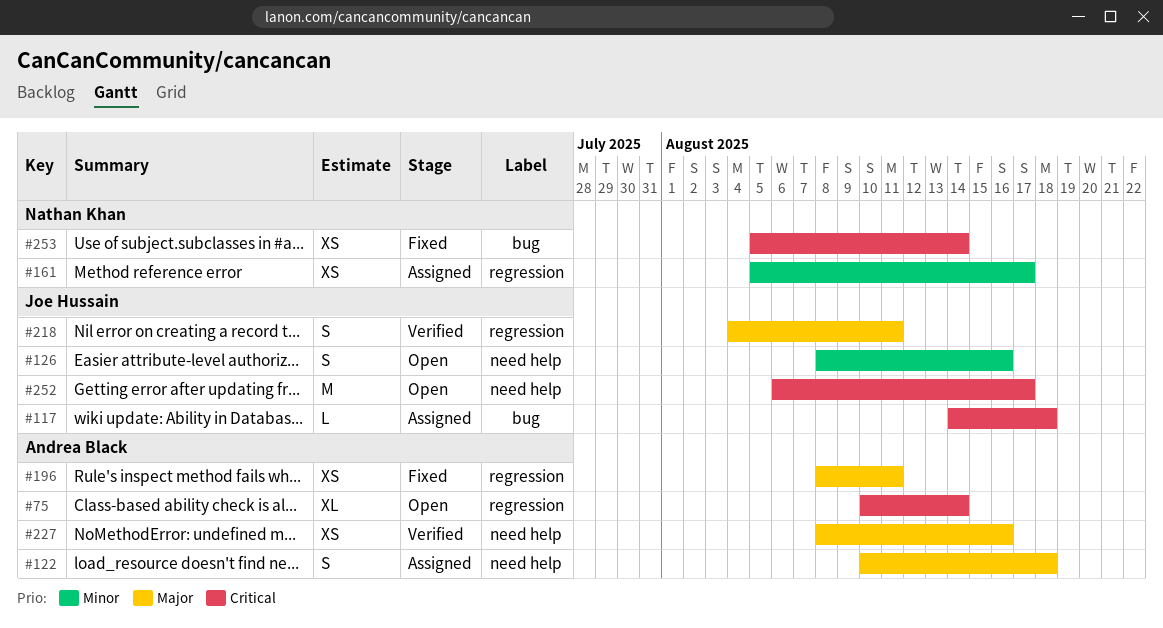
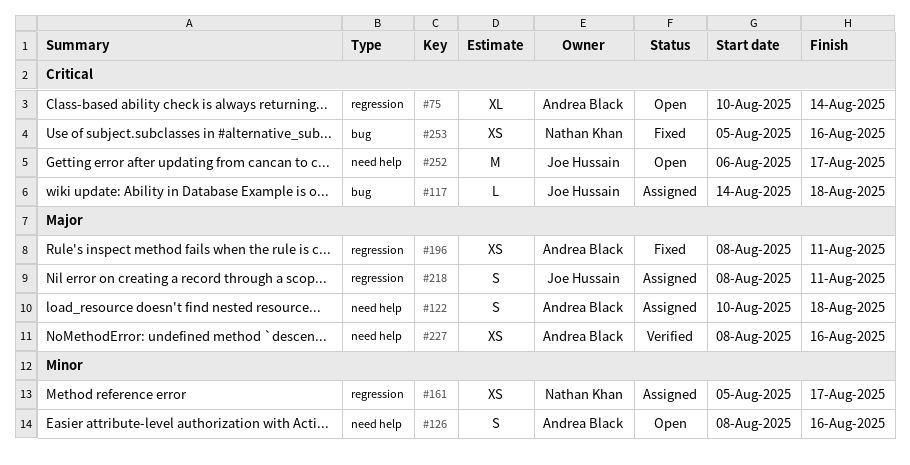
#126, owner: Joe Hussain -> Andrea Black
#218, status: Verified -> Assigned
#218, start: Aug 4 -> Aug 8
#253, due: Aug 14 -> Aug 16

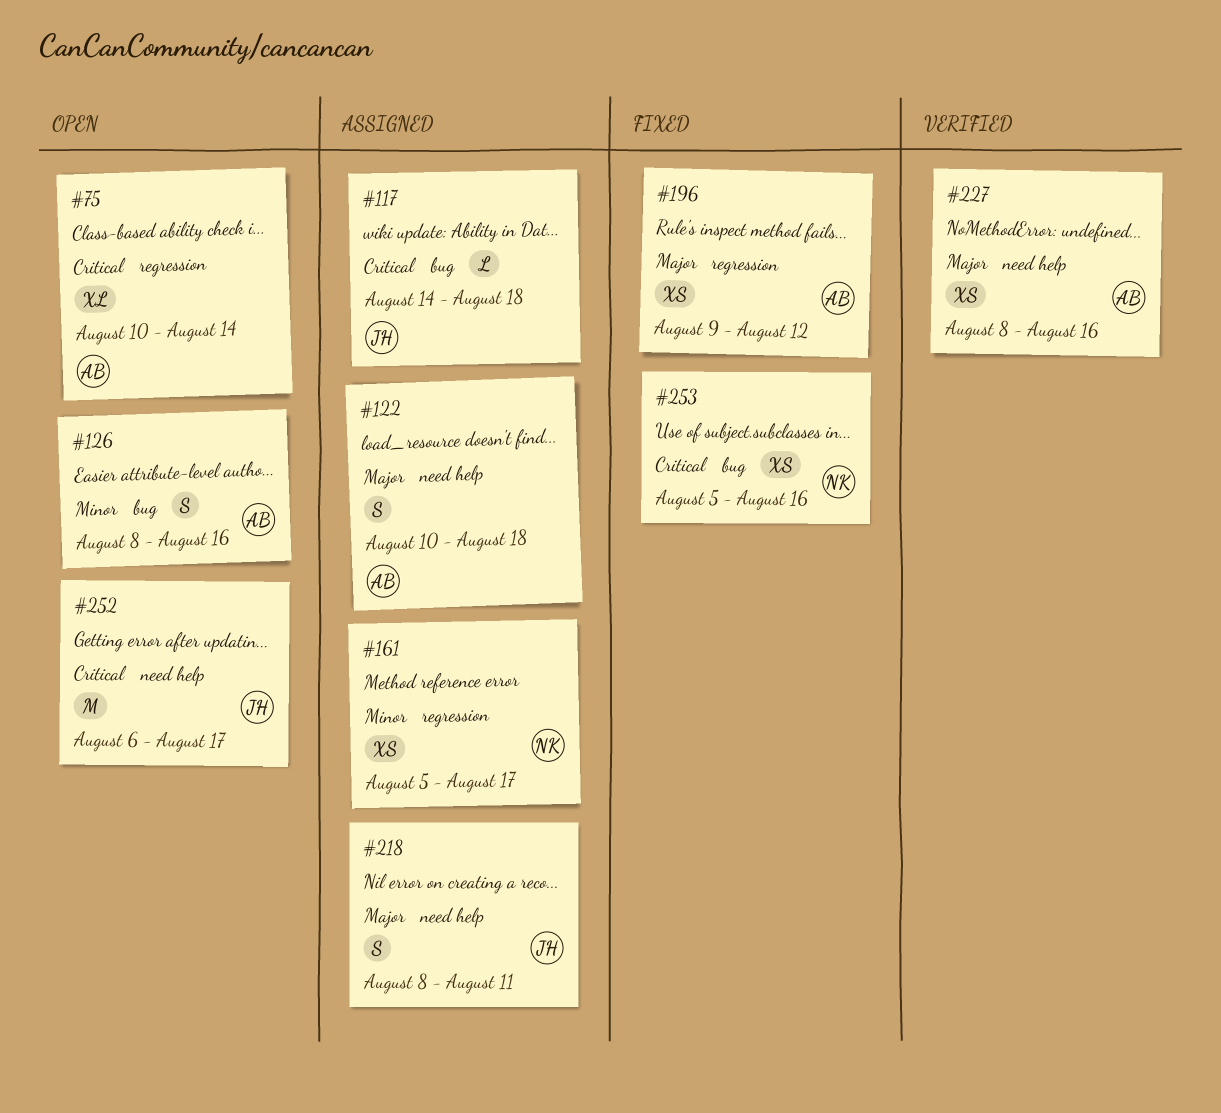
#126, label: need help -> bug
#196, start: Aug 8 -> Aug 9
#196, due: Aug 11 -> Aug 12
#218, label: regression -> need help

